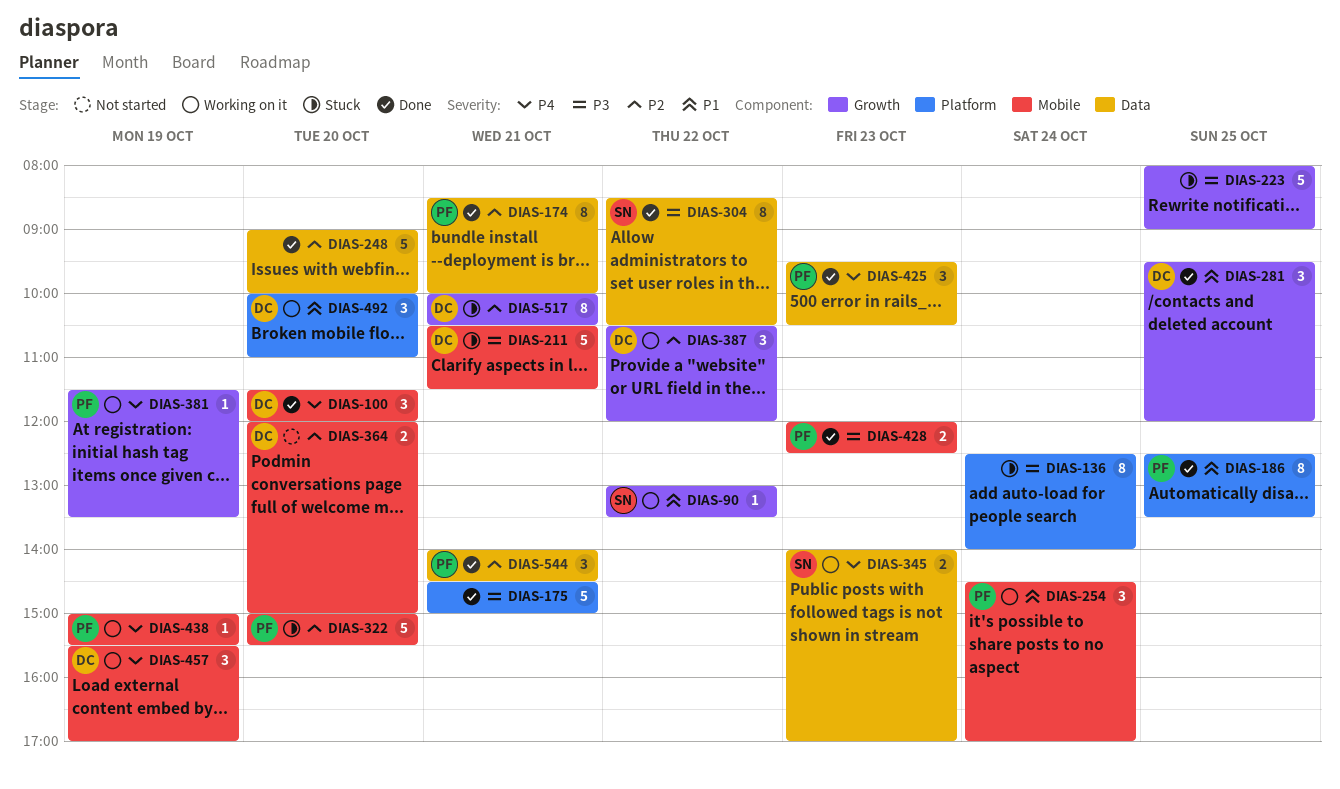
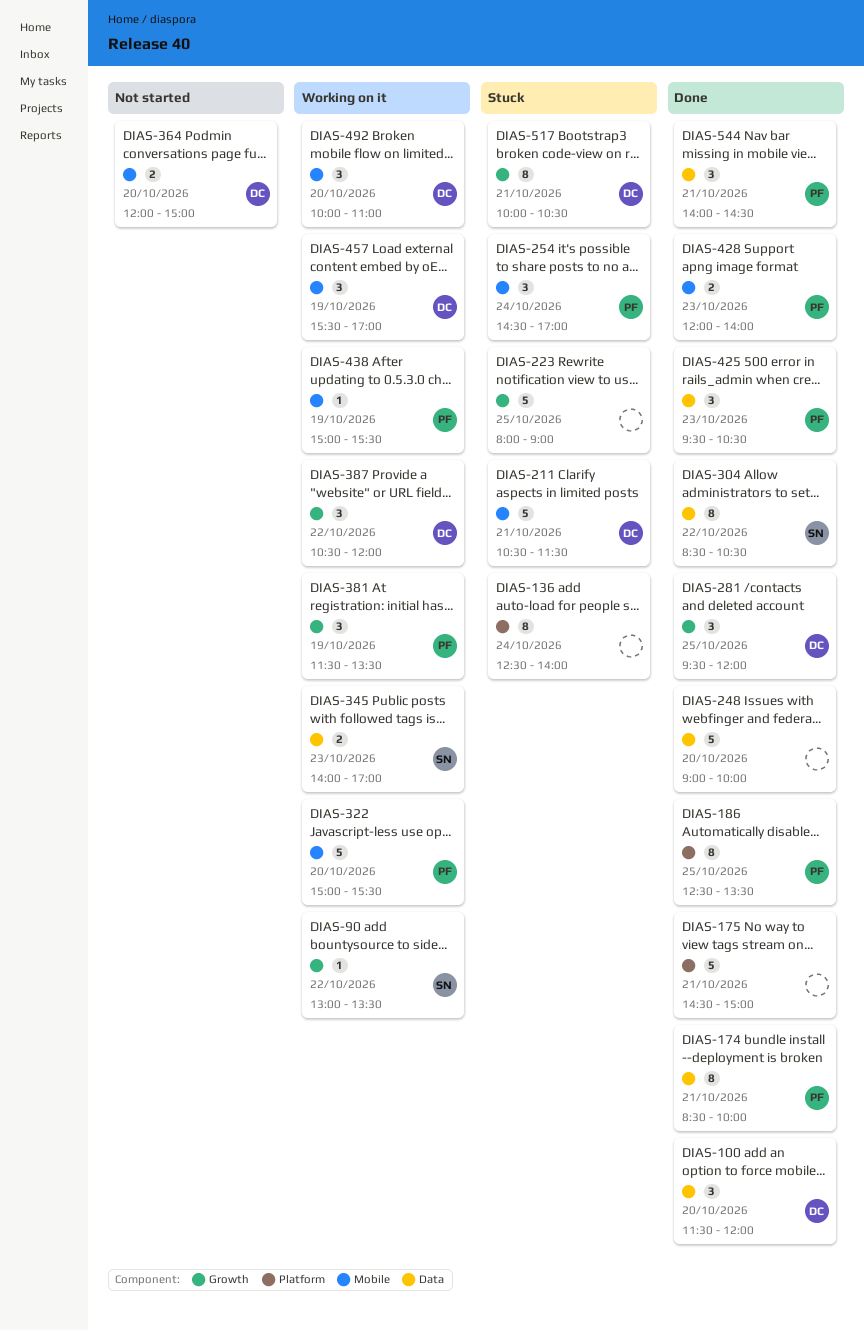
DIAS-100, label: Mobile -> Data
DIAS-254, status: Working on it -> Stuck
DIAS-322, status: Stuck -> Working on it
DIAS-381, estimate: 1 -> 3
DIAS-428, ends: 12:30 -> 14:00
DIAS-492, label: Platform -> Mobile

